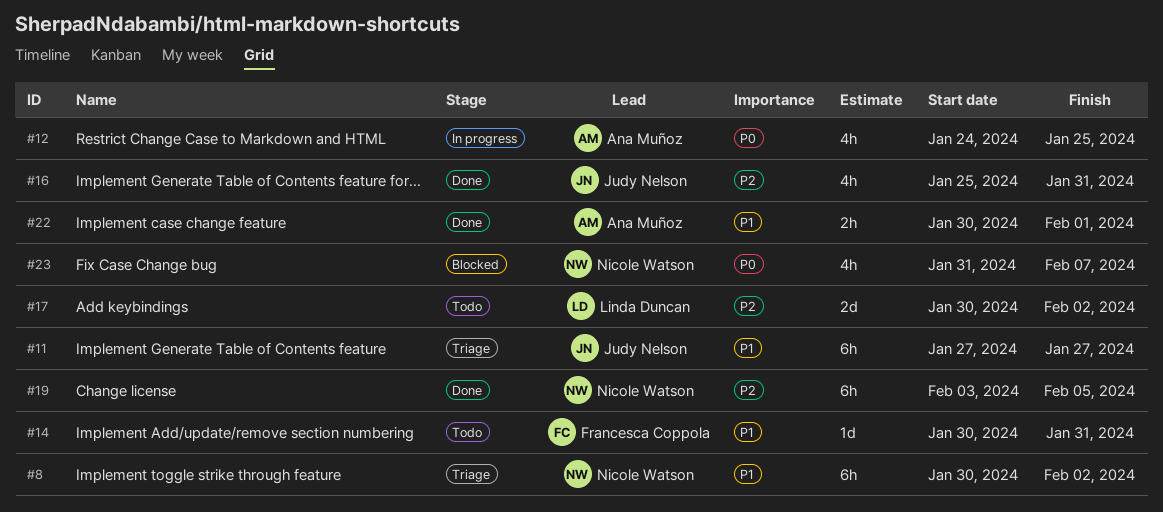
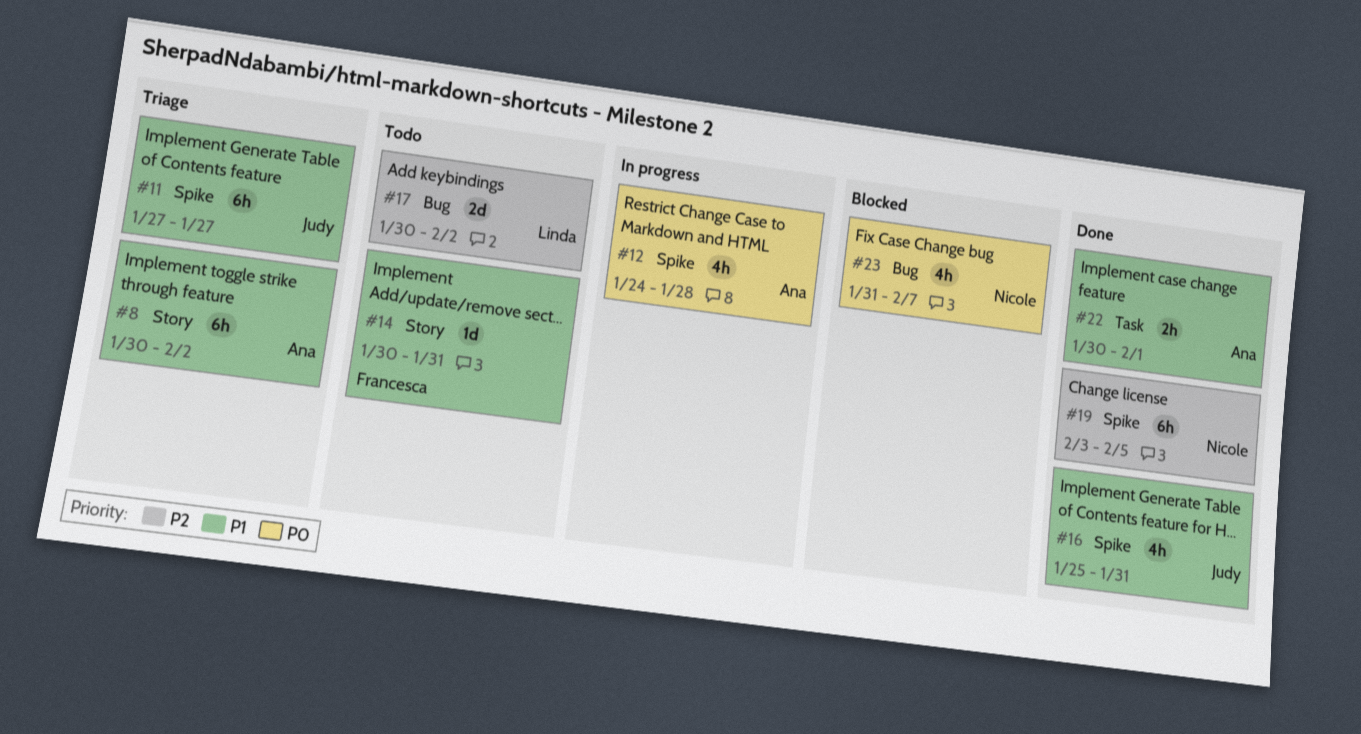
#8, owner: Nicole Watson -> Ana Muñoz
#12, due: Jan 25 -> Jan 28
#16, priority: P2 -> P1

